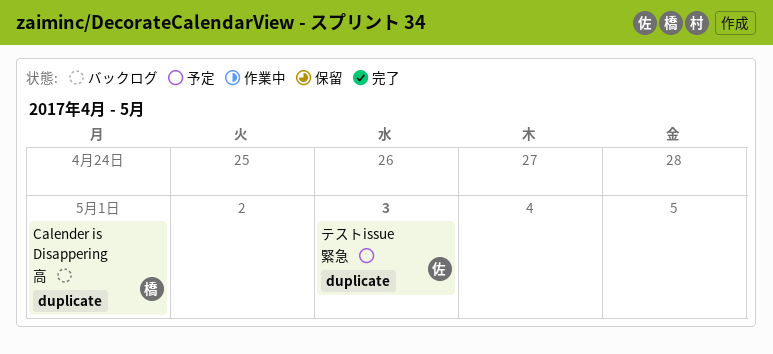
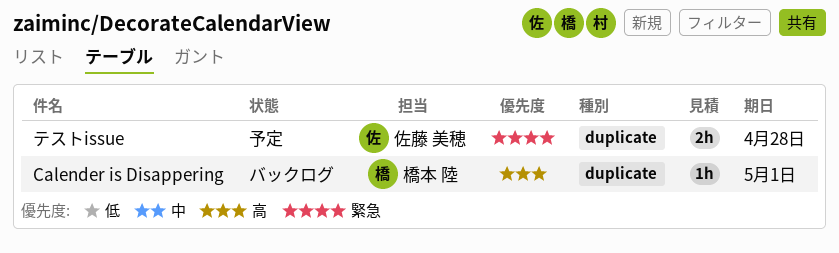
テストissue, due: May 3 -> Apr 28

